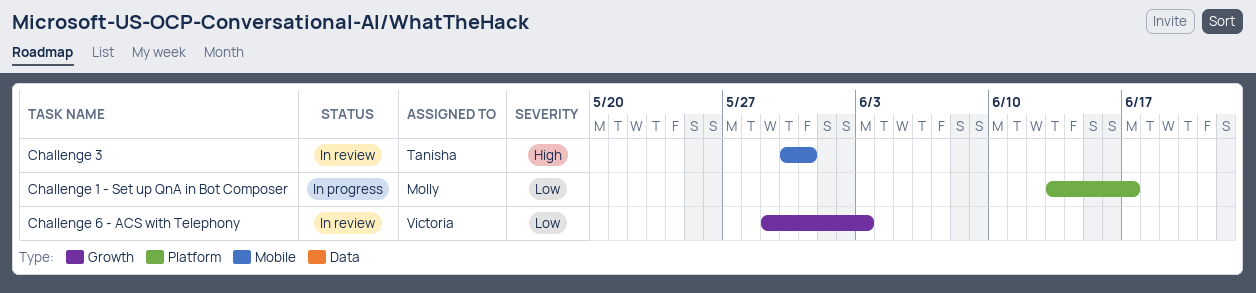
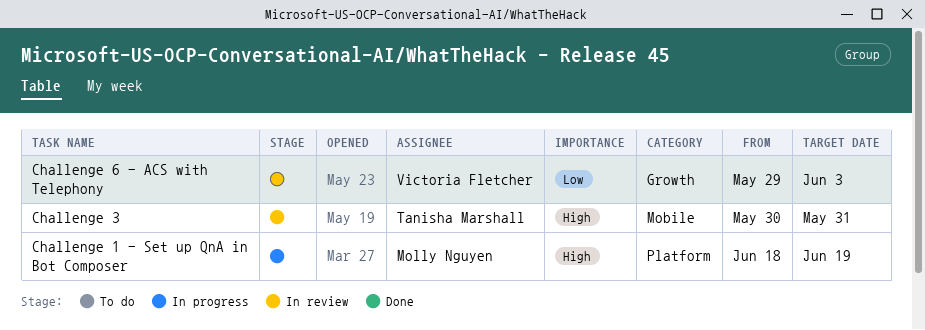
Challenge 1 - Set up QnA in Bot Composer, priority: Low -> High
Challenge 1 - Set up QnA in Bot Composer, start: Jun 13 -> Jun 18
Challenge 1 - Set up QnA in Bot Composer, due: Jun 17 -> Jun 19

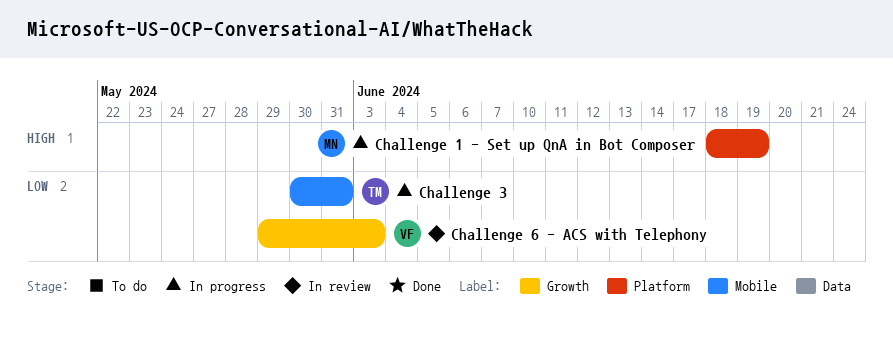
Challenge 3, status: In review -> In progress
Challenge 3, priority: High -> Low

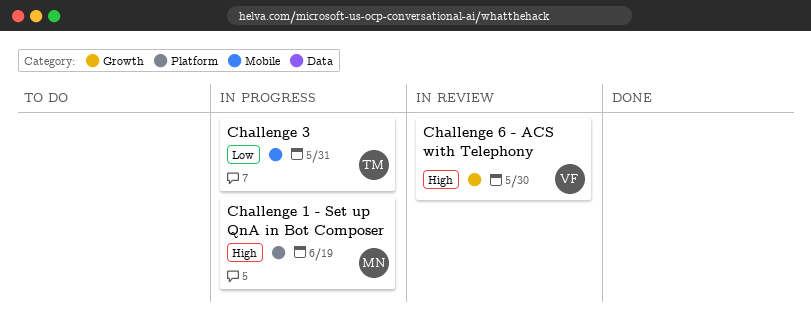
Challenge 6 - ACS with Telephony, priority: Low -> High
Challenge 6 - ACS with Telephony, due: Jun 3 -> May 30

